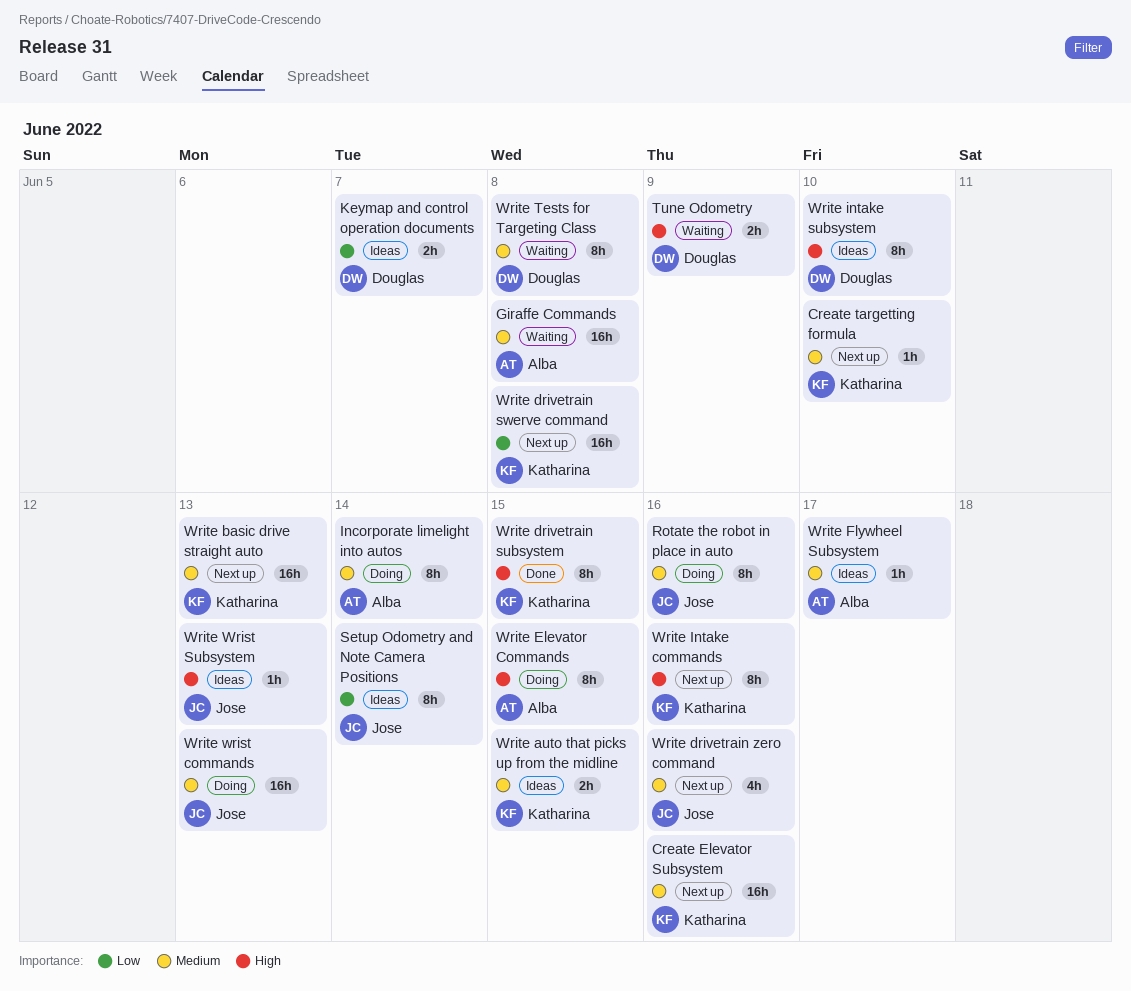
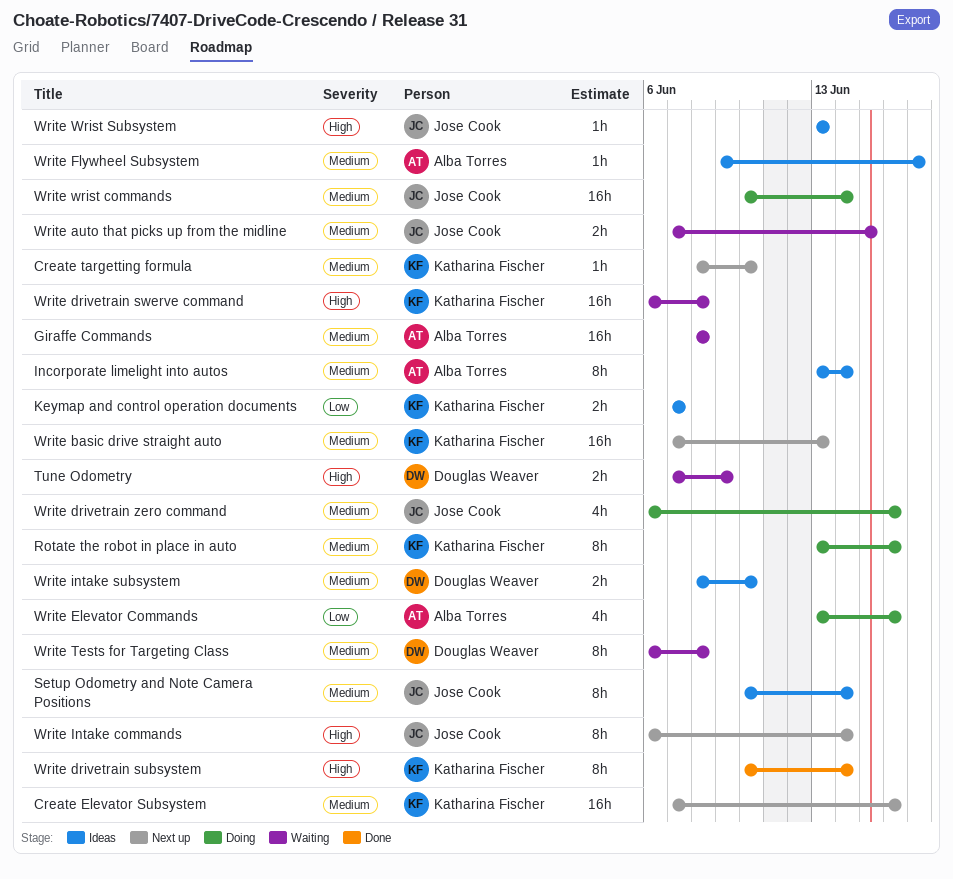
Incorporate limelight into autos, status: Doing -> Ideas
Keymap and control operation documents, owner: Douglas Weaver -> Katharina Fischer
Rotate the robot in place in auto, owner: Jose Cook -> Katharina Fischer
Setup Odometry and Note Camera Positions, priority: Low -> Medium
Write auto that picks up from the midline, status: Ideas -> Waiting
Write auto that picks up from the midline, owner: Katharina Fischer -> Jose Cook
Write drivetrain subsystem, due: Jun 15 -> Jun 14
Write drivetrain swerve command, status: Next up -> Waiting
Write drivetrain swerve command, priority: Low -> High
Write drivetrain zero command, status: Next up -> Doing
Write Elevator Commands, priority: High -> Low
Write Elevator Commands, estimate: 8h -> 4h
Write Elevator Commands, due: Jun 15 -> Jun 16
Write Intake commands, owner: Katharina Fischer -> Jose Cook
Write Intake commands, due: Jun 16 -> Jun 14
Write intake subsystem, priority: High -> Medium
Write intake subsystem, estimate: 8h -> 2h
Write wrist commands, due: Jun 13 -> Jun 14

